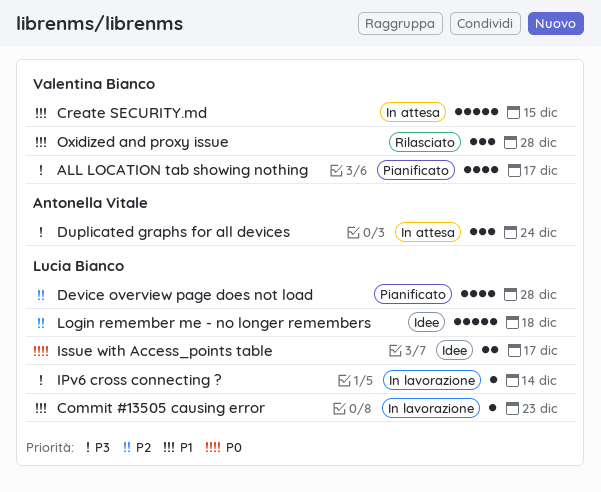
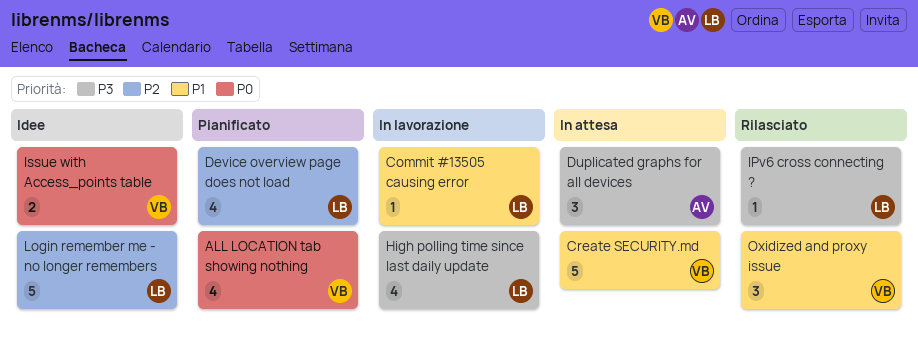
ALL LOCATION tab showing nothing, priority: P3 -> P0
High polling time since last daily update: none -> present
IPv6 cross connecting ?, status: In lavorazione -> Rilasciato
Issue with Access_points table, owner: Lucia Bianco -> Valentina Bianco

